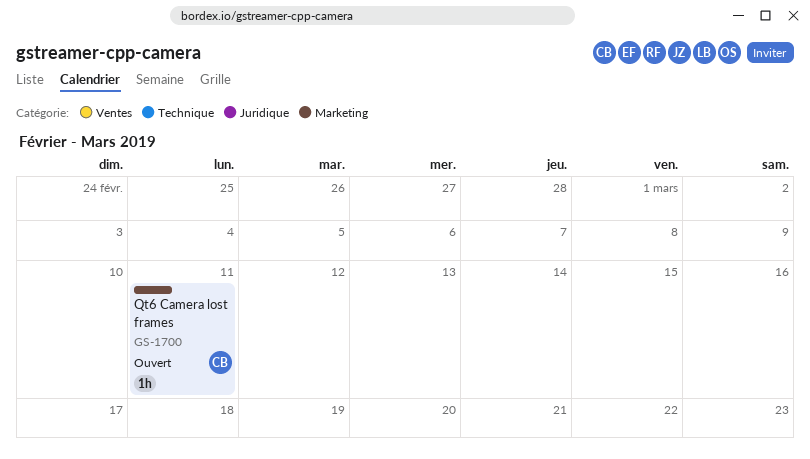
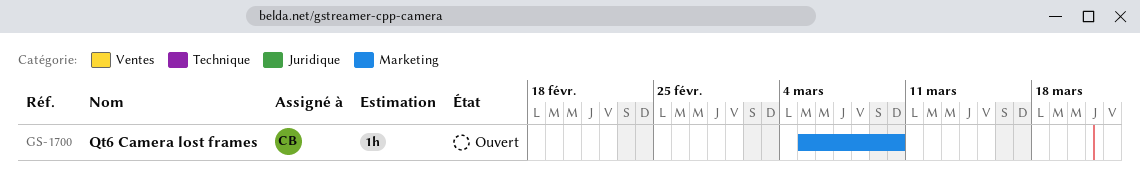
GS-1700, due: Mar 11 -> Mar 10

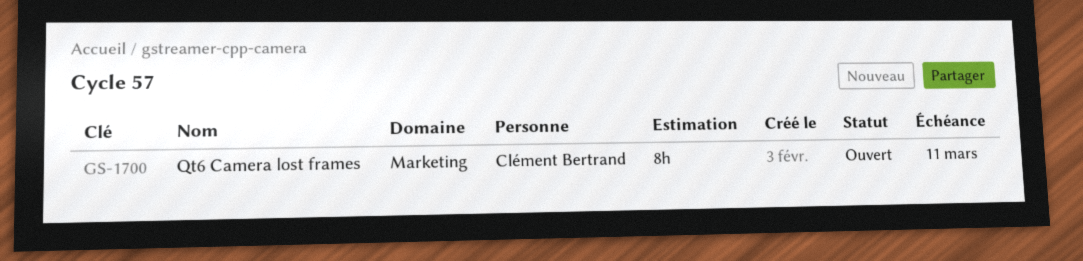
GS-1700, estimate: 1h -> 8h
GS-1700, due: Mar 10 -> Mar 11

